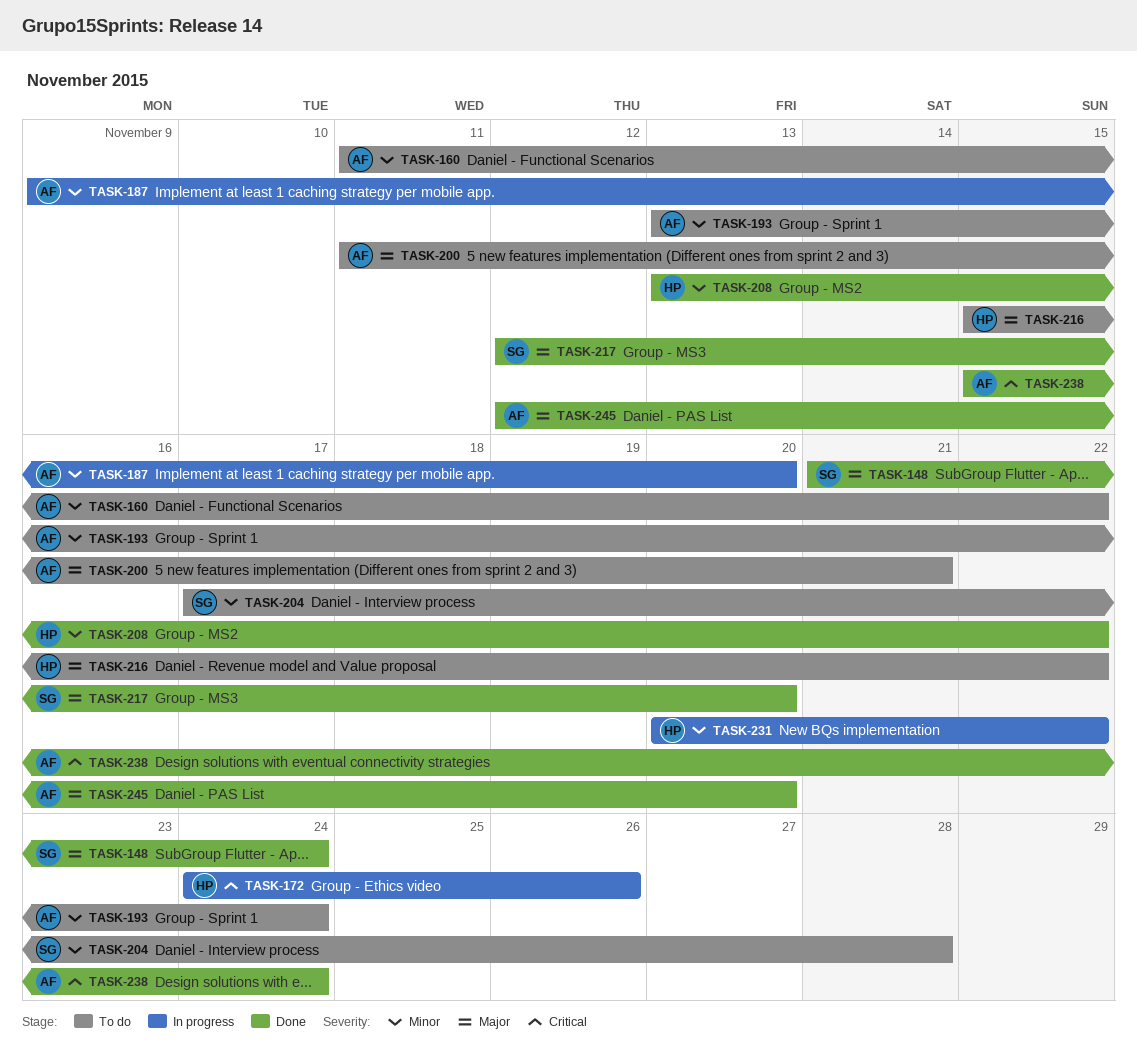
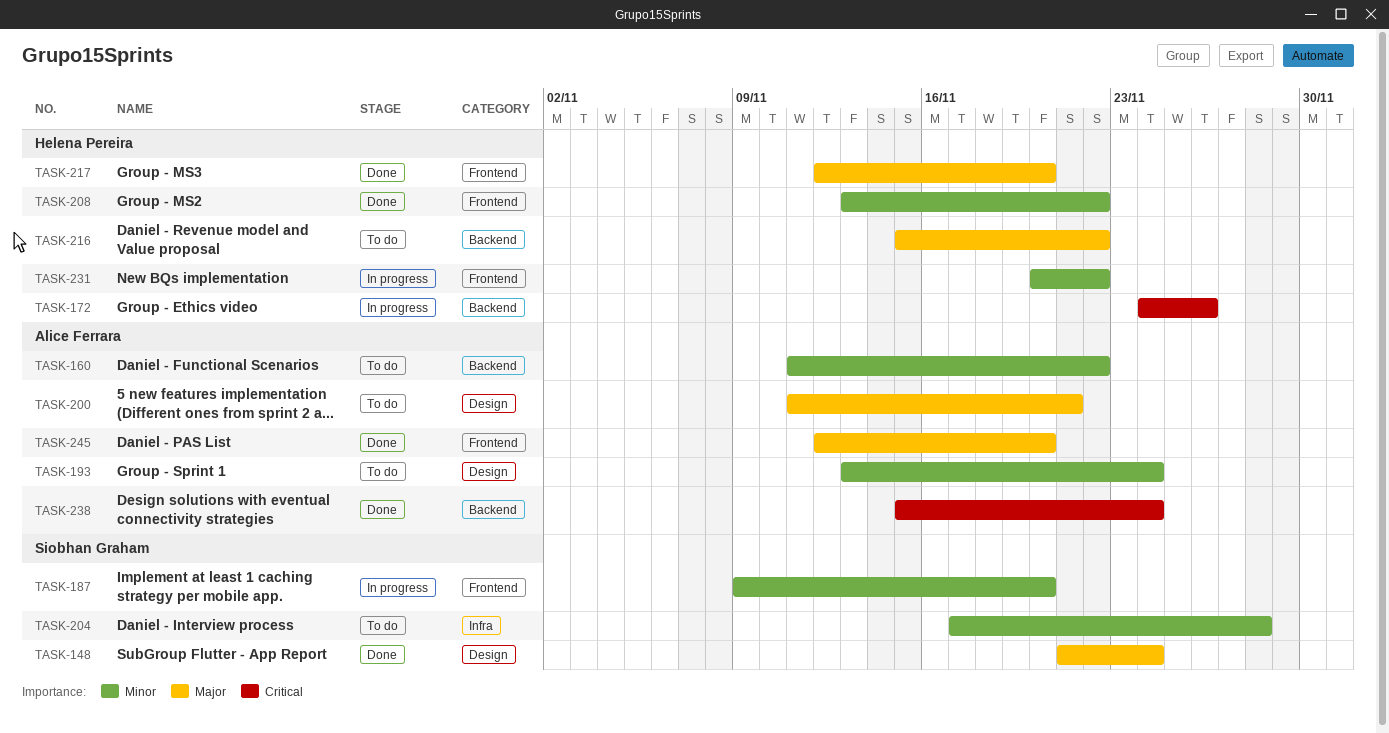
TASK-187, owner: Alice Ferrara -> Siobhan Graham
TASK-217, owner: Siobhan Graham -> Helena Pereira

